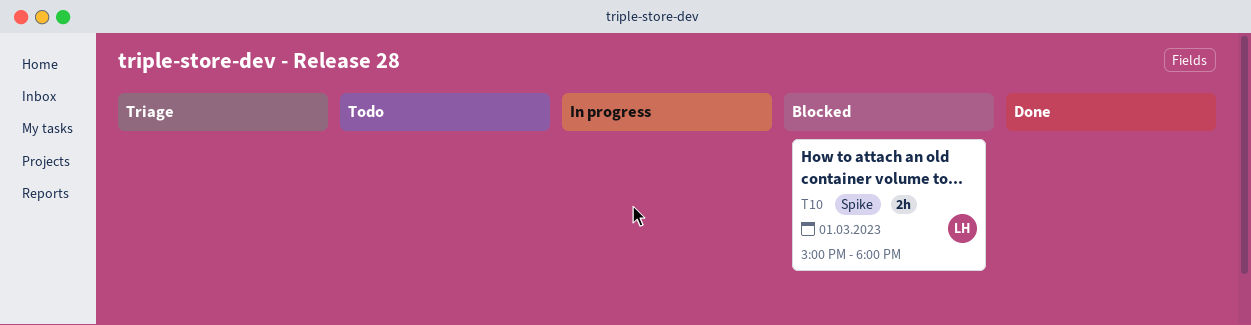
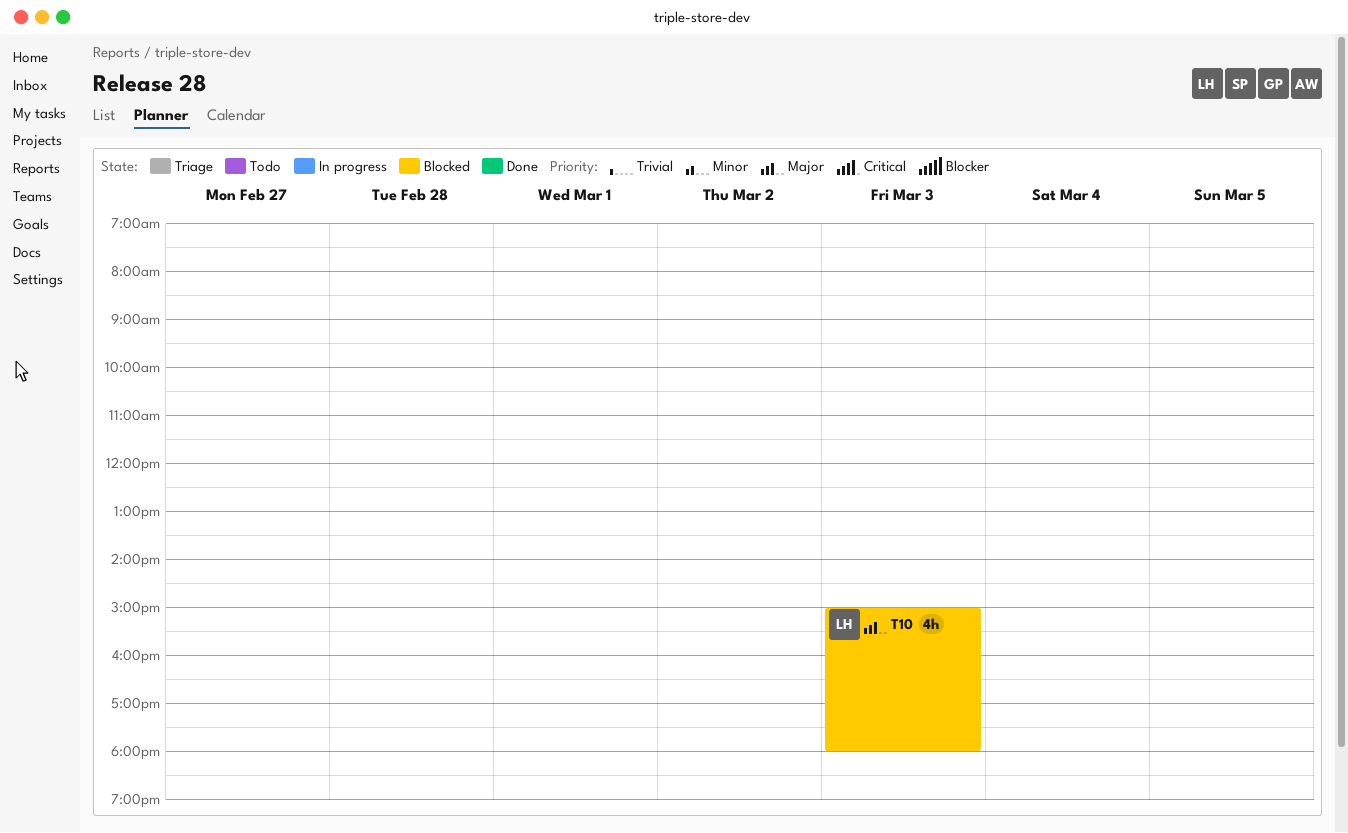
T10, estimate: 2h -> 4h
T10, day: Mar 1 -> Mar 3

